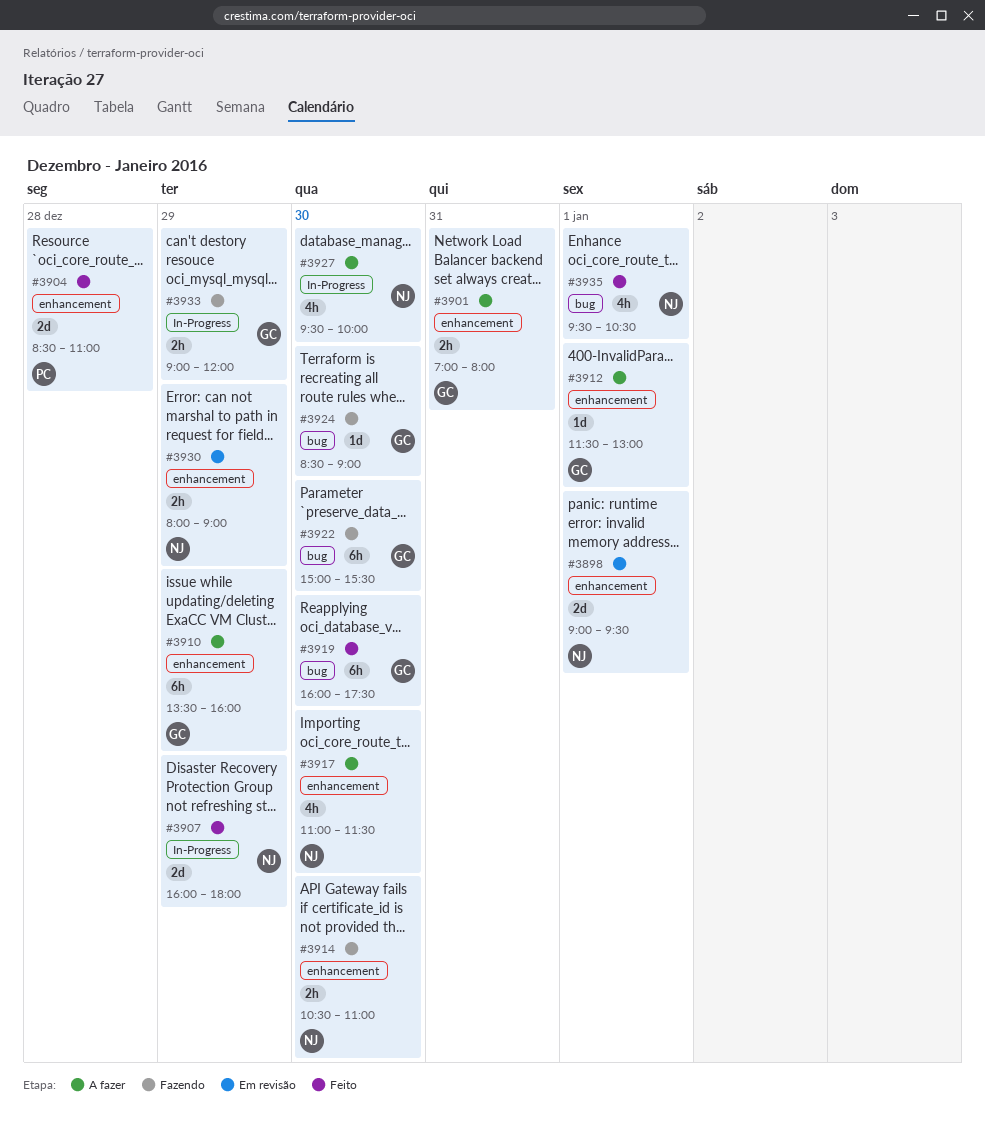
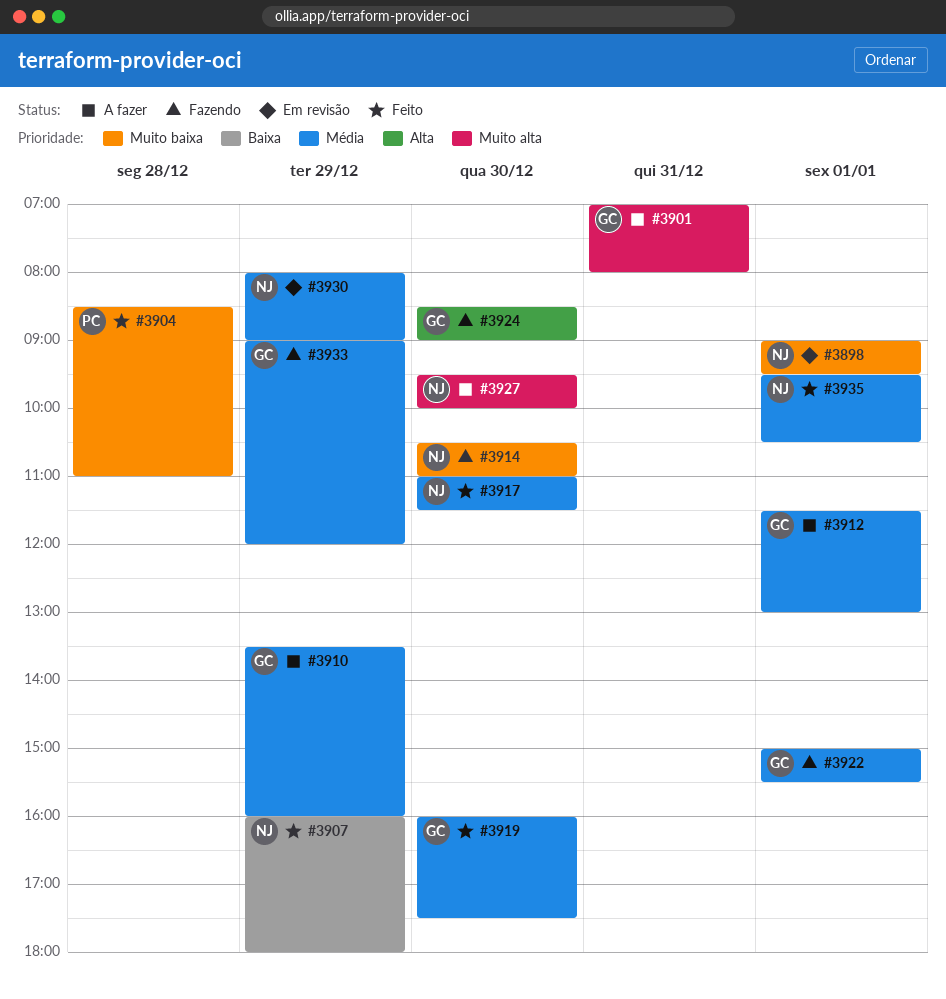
#3917, status: A fazer -> Feito
#3922, day: Dec 30 -> Jan 1

